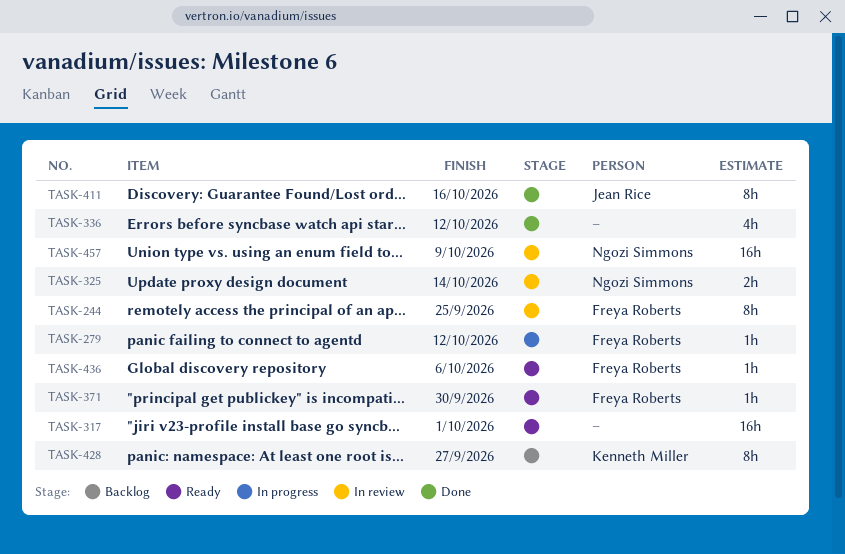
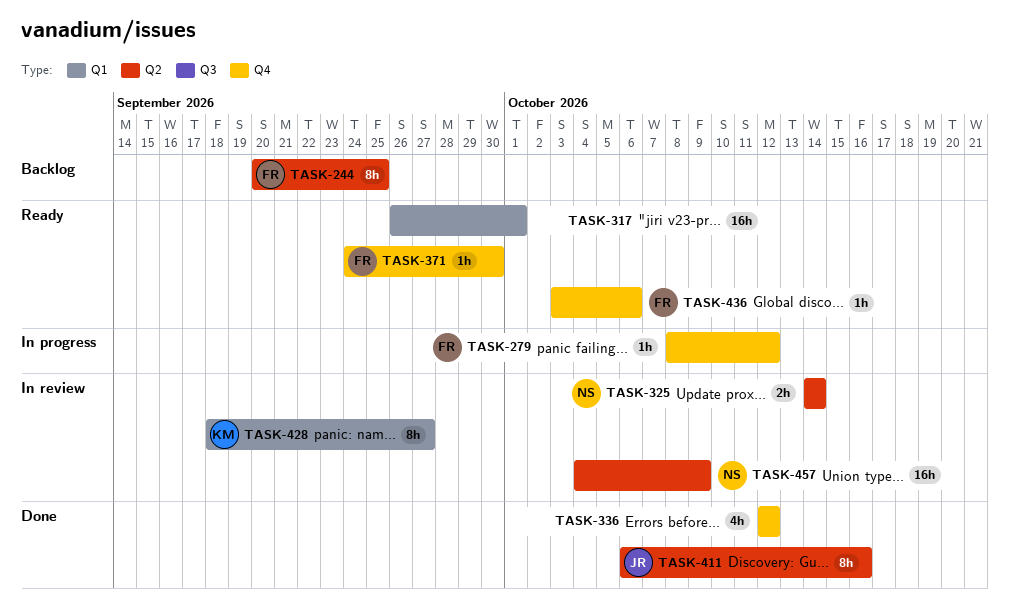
TASK-244, status: In review -> Backlog
TASK-428, status: Backlog -> In review

